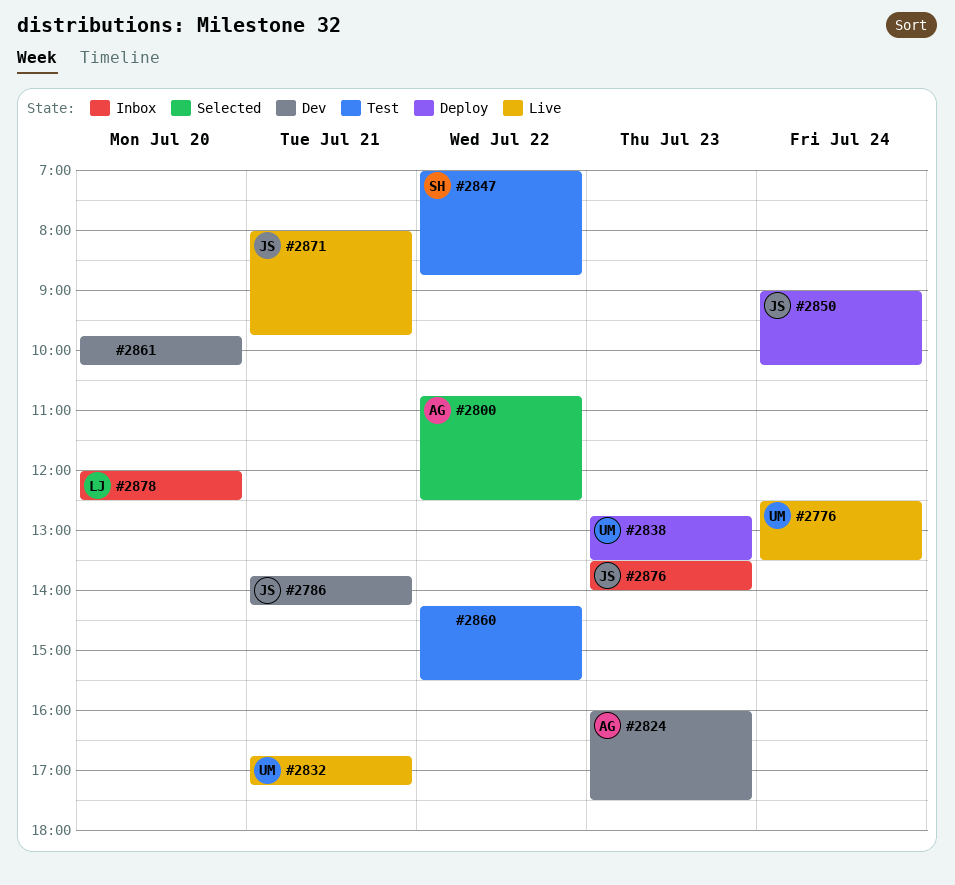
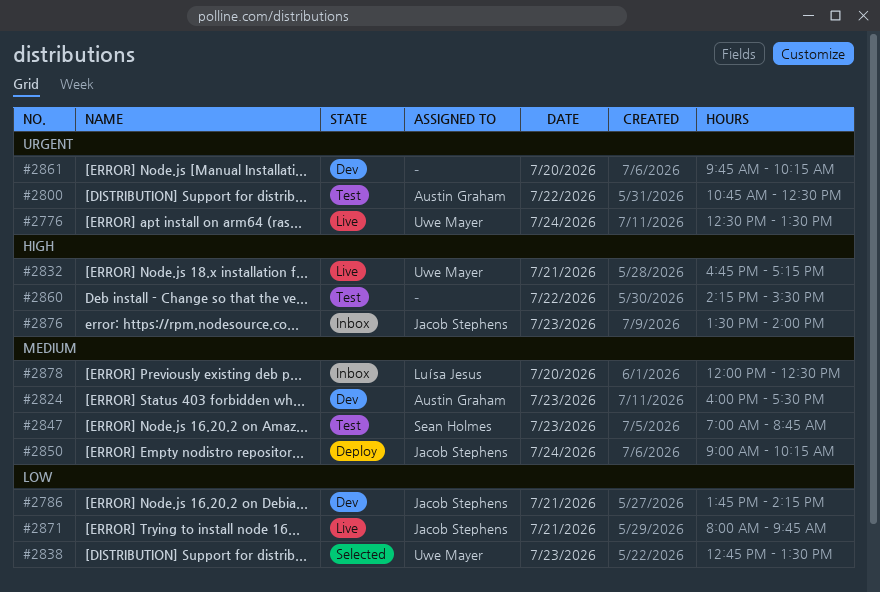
#2800, status: Selected -> Test
#2838, status: Deploy -> Selected
#2847, day: Jul 22 -> Jul 23

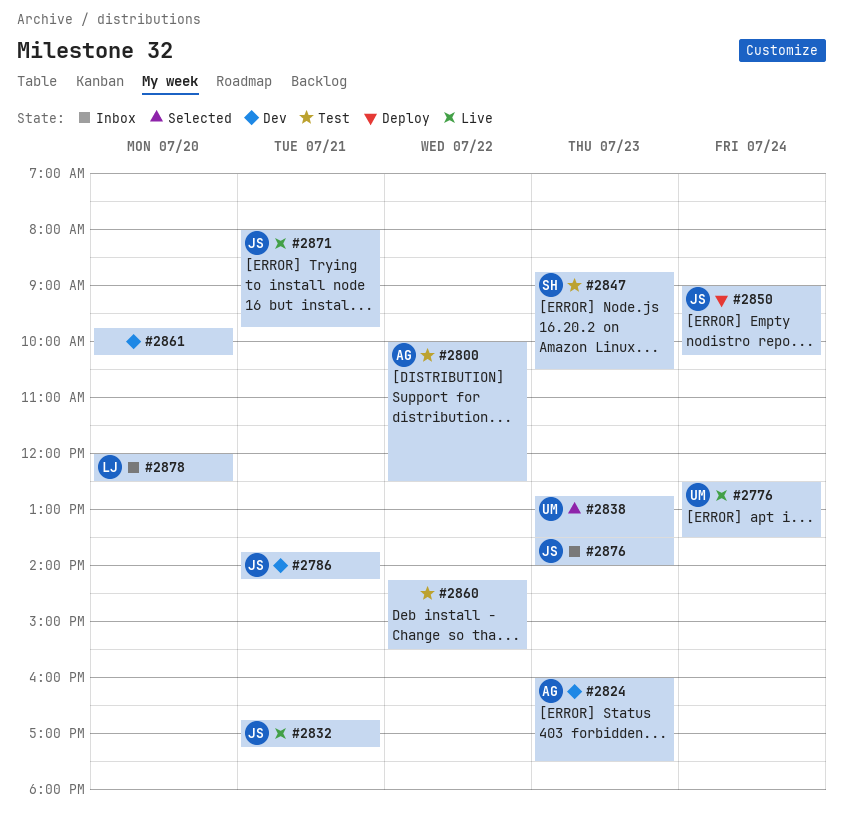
#2800, begins: 10:45 -> 10:00
#2832, owner: Uwe Mayer -> Jacob Stephens
#2847, begins: 07:00 -> 08:45
#2847, ends: 08:45 -> 10:30

